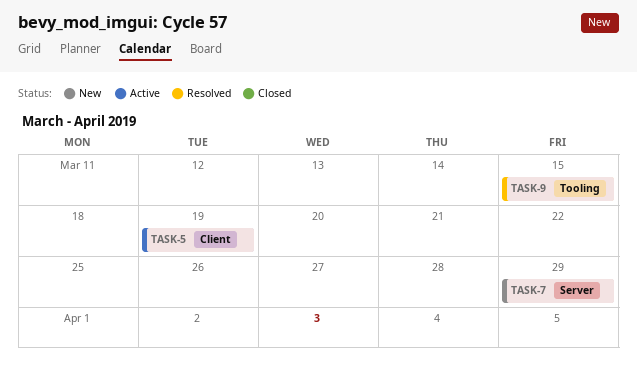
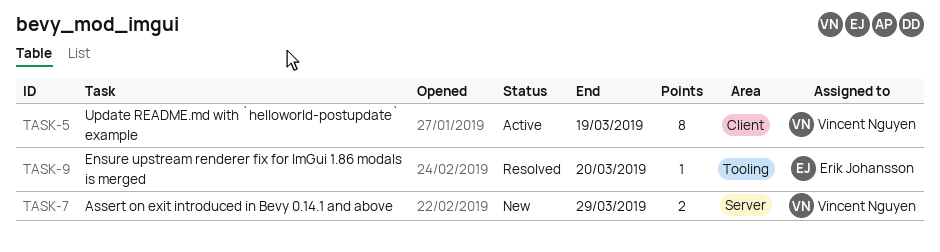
TASK-9, due: Mar 15 -> Mar 20

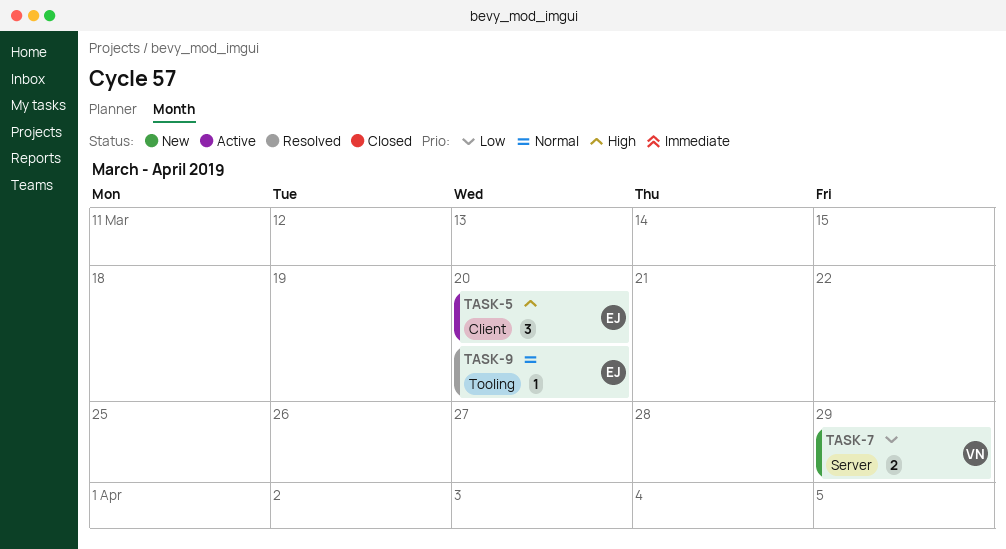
TASK-5, owner: Vincent Nguyen -> Erik Johansson
TASK-5, estimate: 8 -> 3
TASK-5, due: Mar 19 -> Mar 20

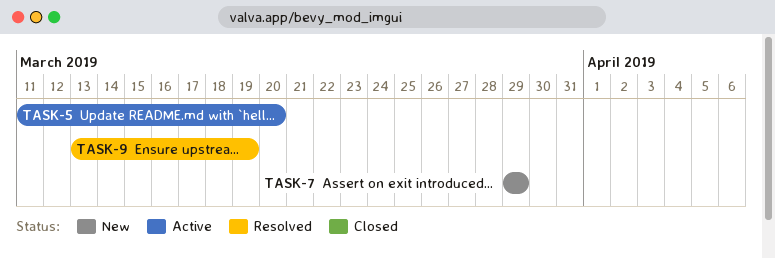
TASK-9, due: Mar 20 -> Mar 19

